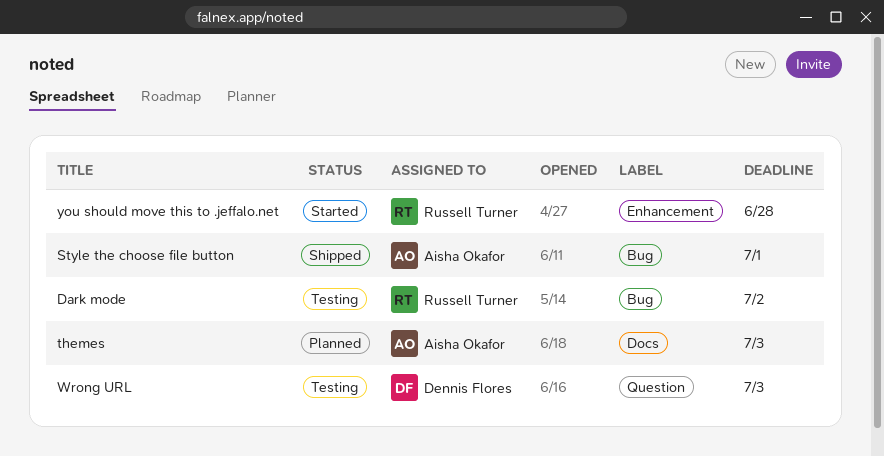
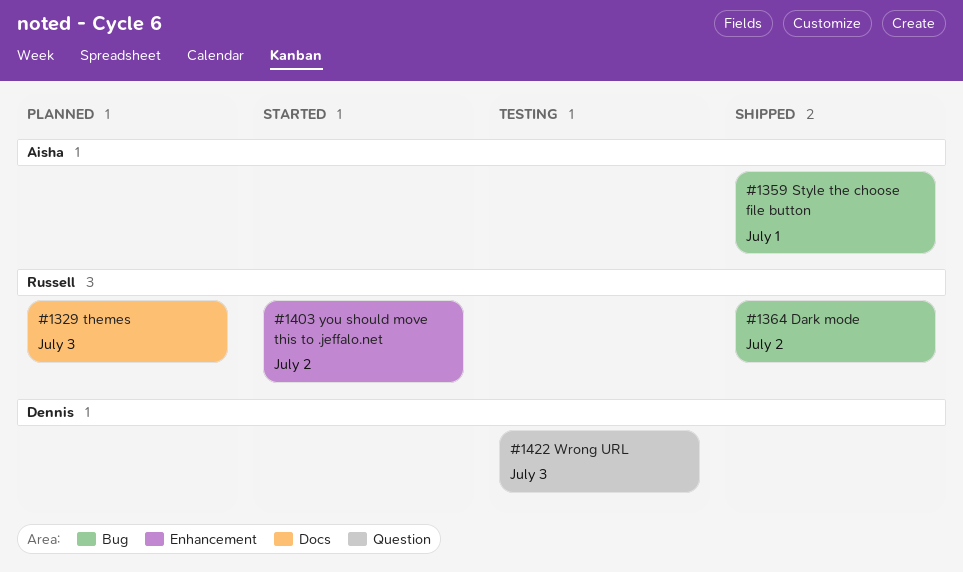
Dark mode, status: Testing -> Shipped
themes, owner: Aisha Okafor -> Russell Turner
you should move this to .jeffalo.net, due: Jun 28 -> Jul 2

